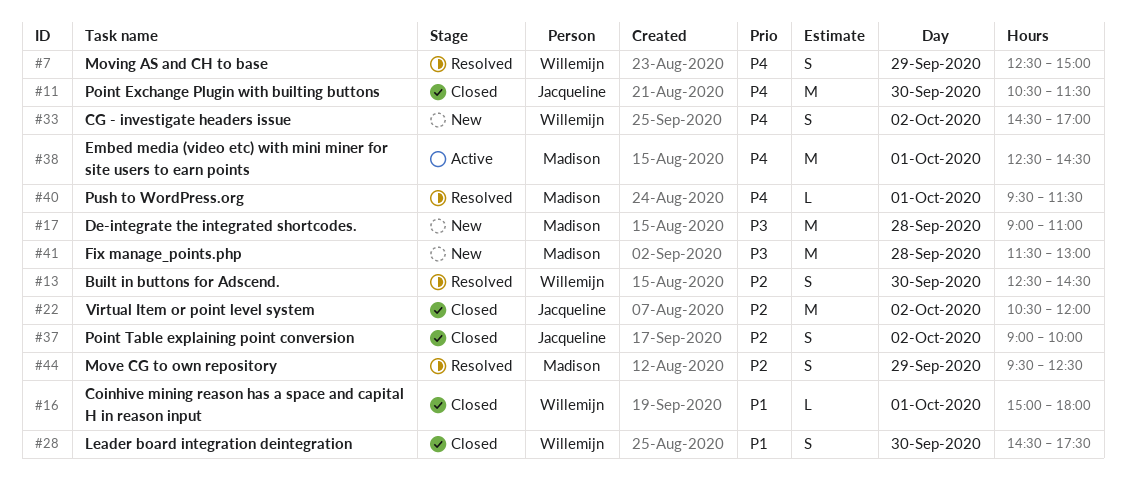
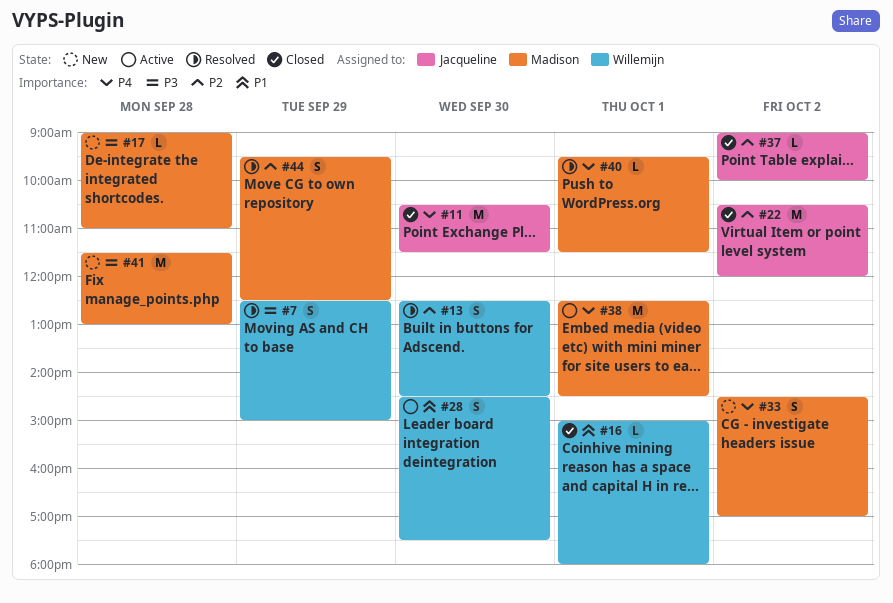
#7, priority: P4 -> P3
#17, estimate: M -> L
#28, status: Closed -> Active
#33, owner: Willemijn -> Madison
#37, estimate: S -> L

